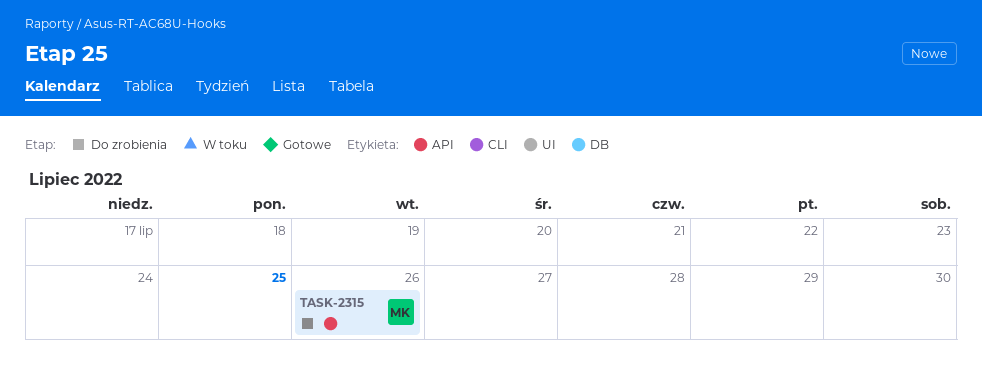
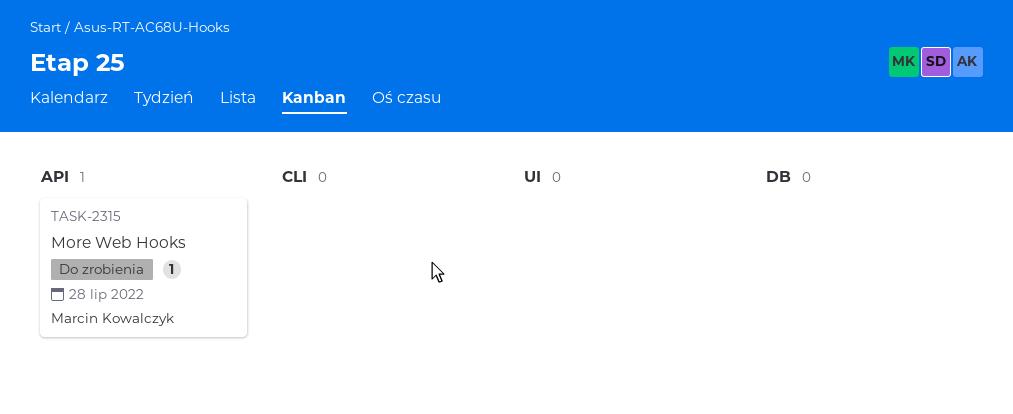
TASK-2315, due: Jul 26 -> Jul 28

